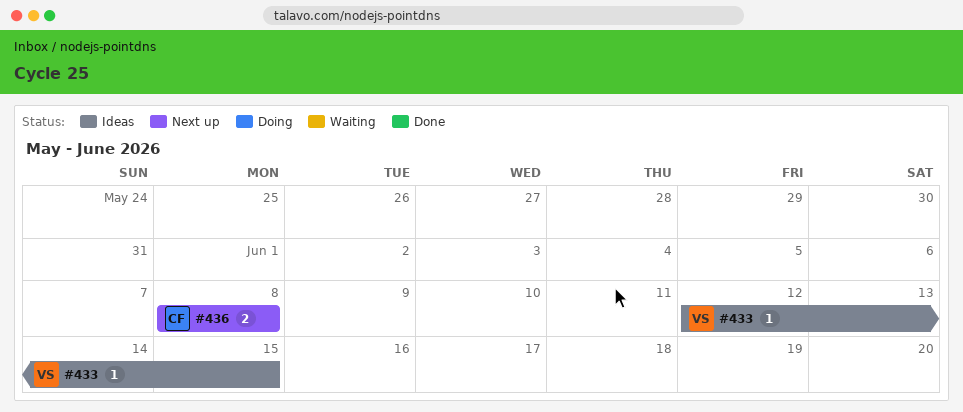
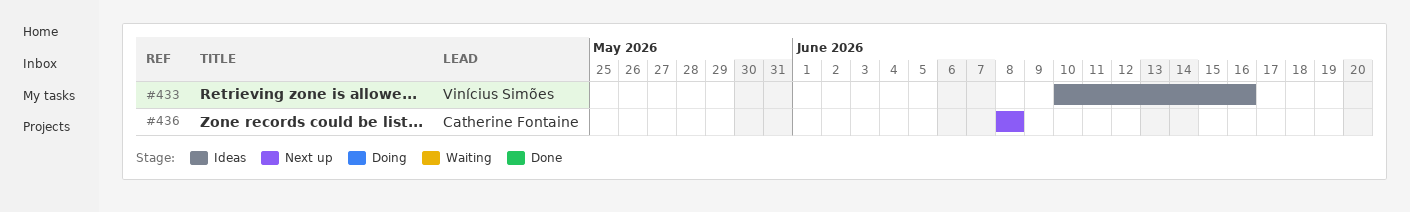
#433, start: Jun 12 -> Jun 10
#433, due: Jun 15 -> Jun 16

